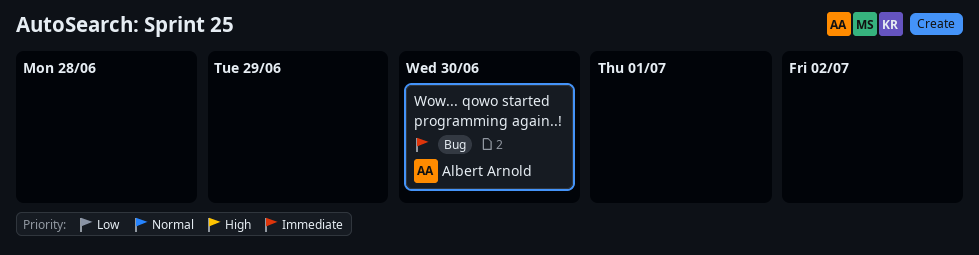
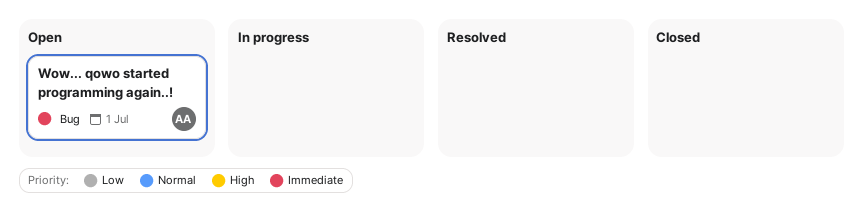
Wow... qowo started programming again..!, due: Jun 30 -> Jul 1

